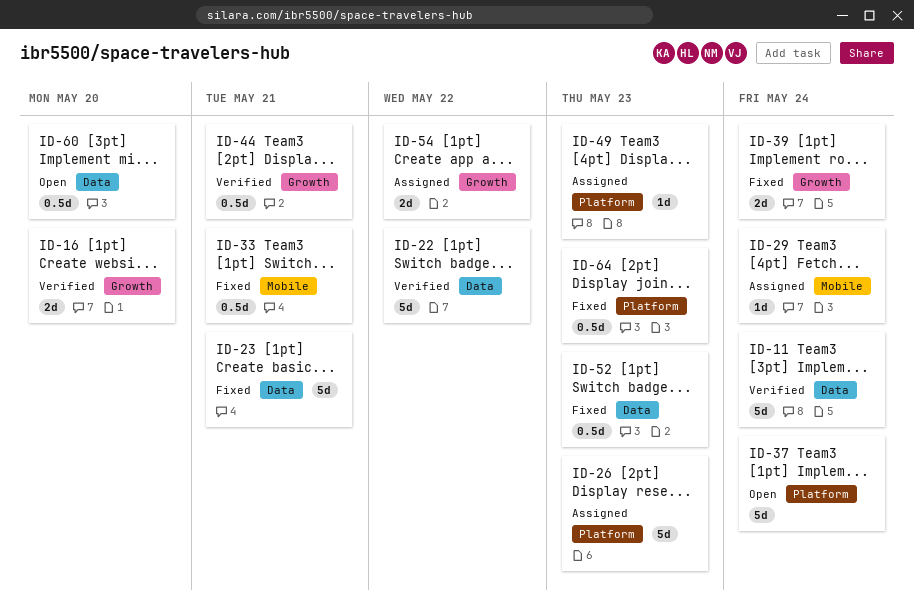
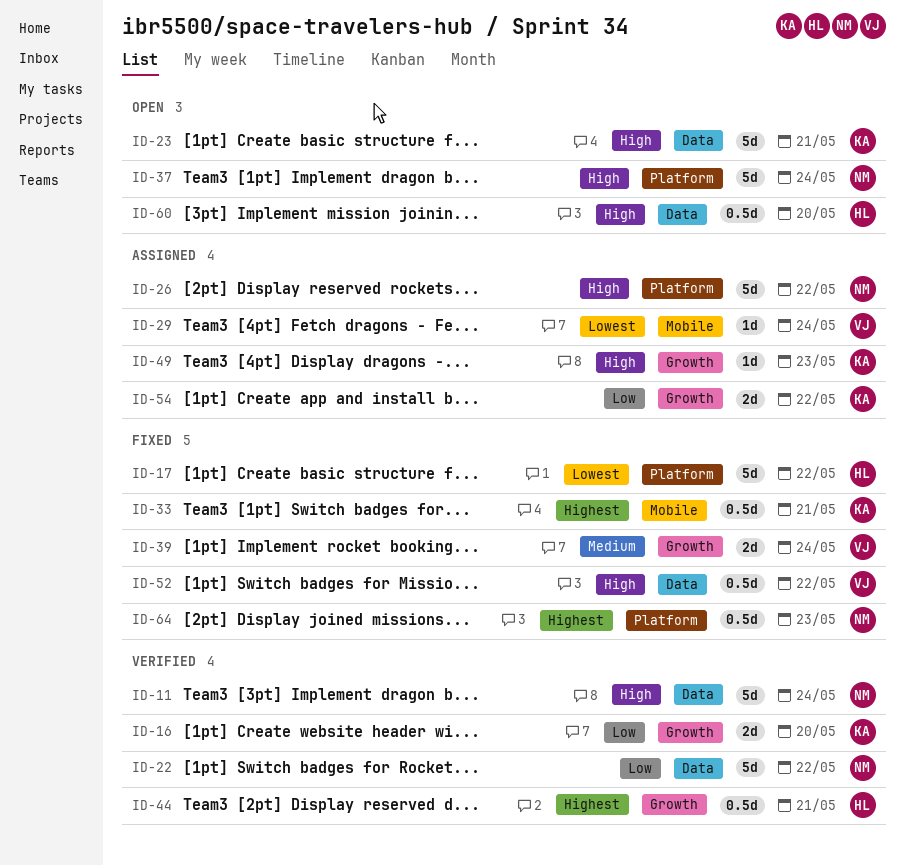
ID-17: none -> present
ID-23, status: Fixed -> Open
ID-26, due: May 23 -> May 22
ID-49, label: Platform -> Growth
ID-52, due: May 23 -> May 22

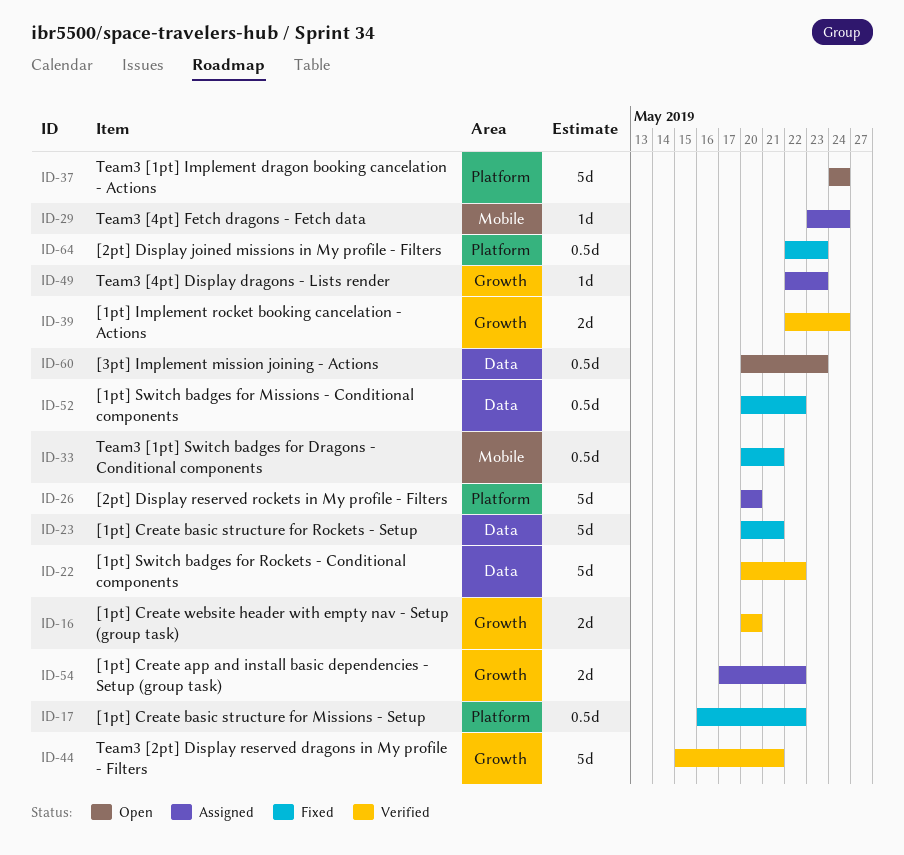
ID-11: present -> none
ID-17, estimate: 5d -> 0.5d
ID-23, status: Open -> Fixed
ID-26, due: May 22 -> May 20
ID-39, status: Fixed -> Verified
ID-44, estimate: 0.5d -> 5d
ID-60, due: May 20 -> May 23

